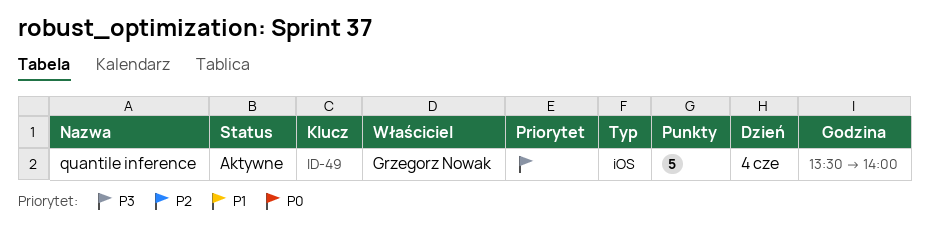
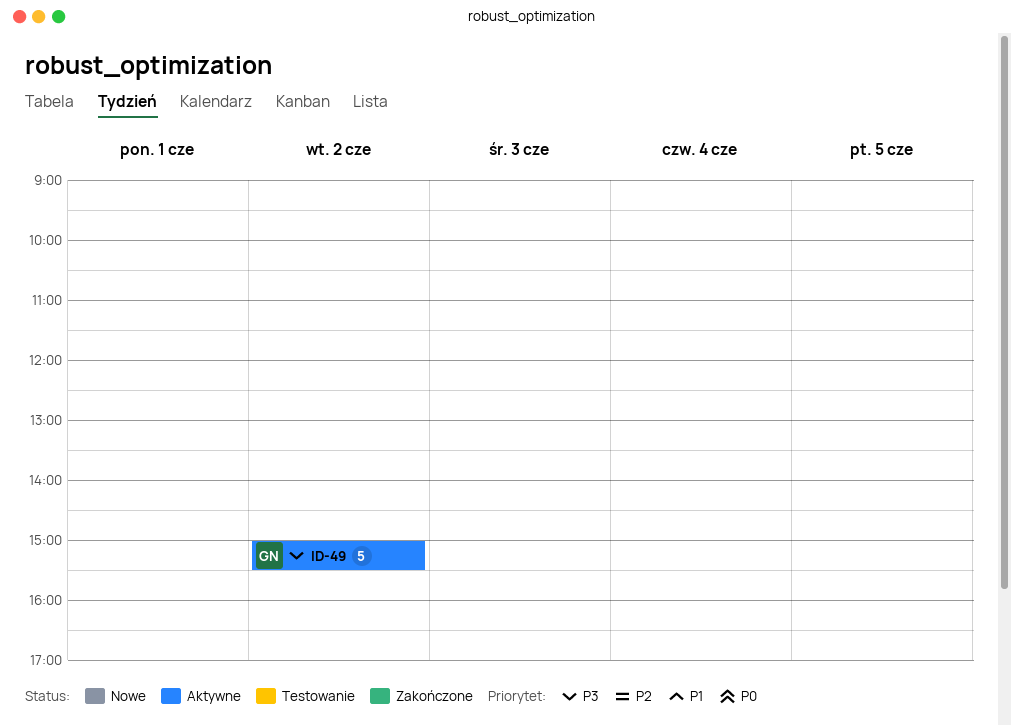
ID-49, day: Jun 4 -> Jun 2
ID-49, begins: 13:30 -> 15:00
ID-49, ends: 14:00 -> 15:30

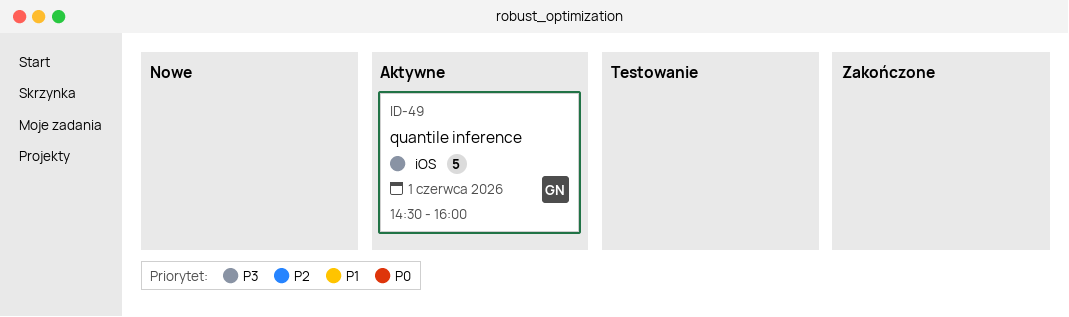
ID-49, day: Jun 2 -> Jun 1
ID-49, begins: 15:00 -> 14:30
ID-49, ends: 15:30 -> 16:00

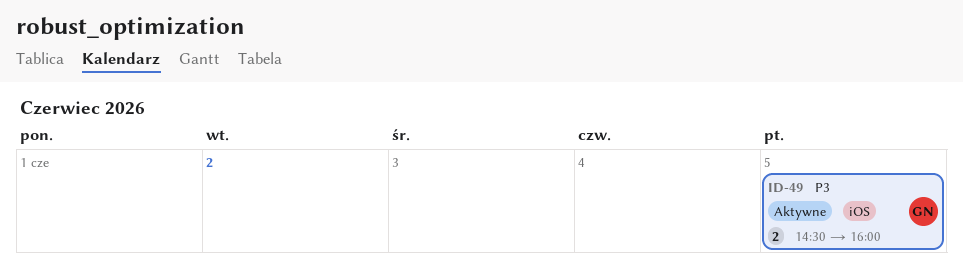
ID-49, estimate: 5 -> 2
ID-49, day: Jun 1 -> Jun 5

